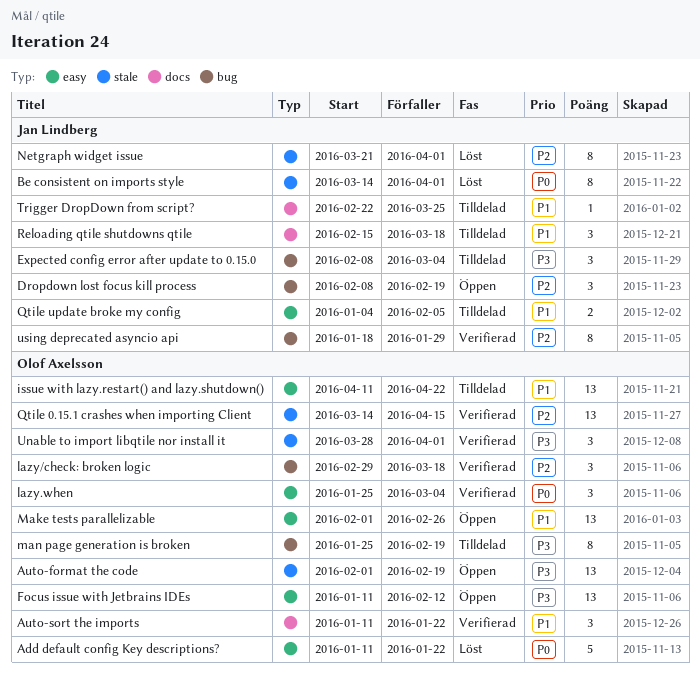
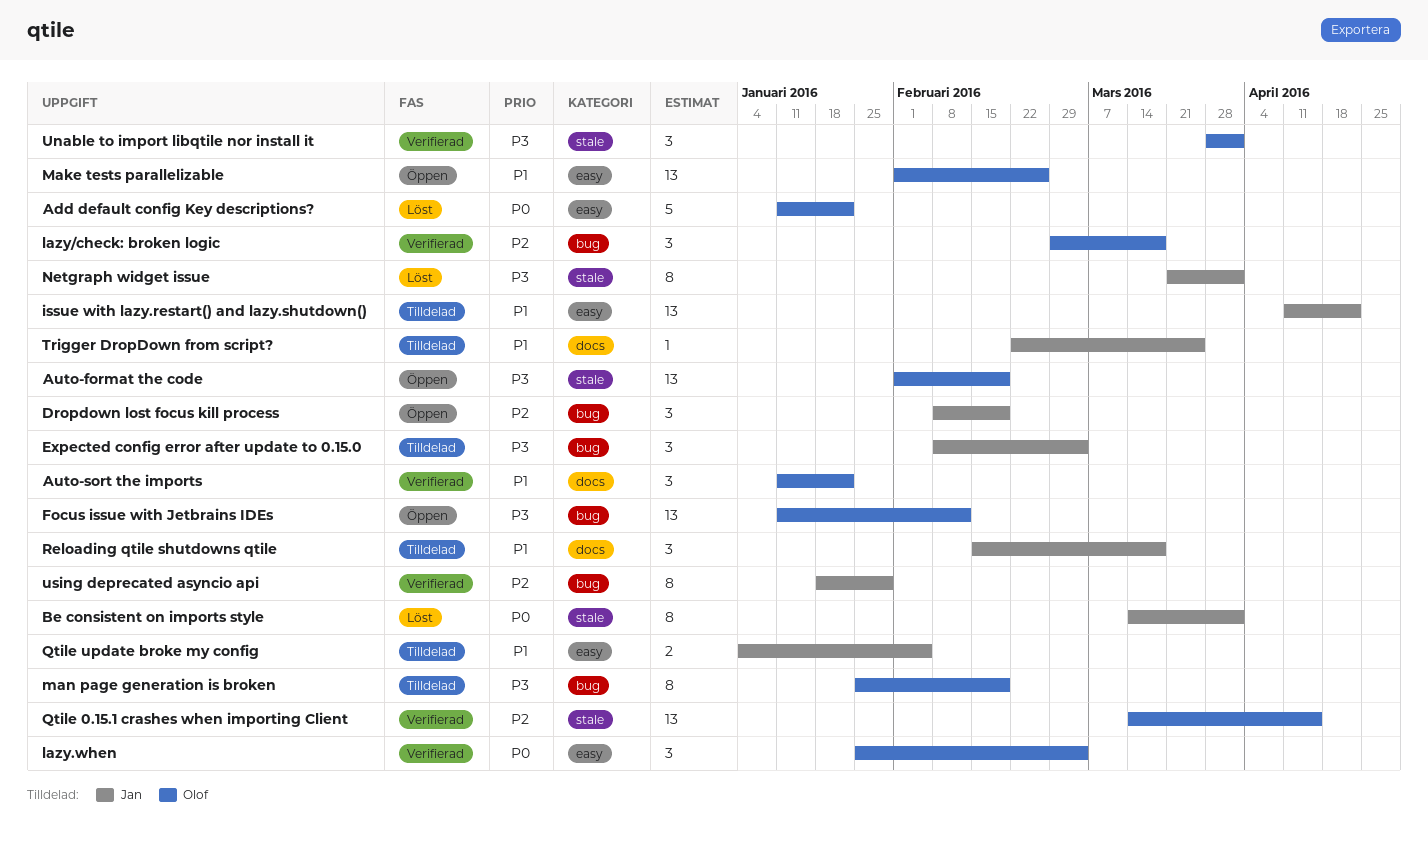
Focus issue with Jetbrains IDEs, label: easy -> bug
issue with lazy.restart() and lazy.shutdown(), owner: Olof Axelsson -> Jan Lindberg
Netgraph widget issue, priority: P2 -> P3

